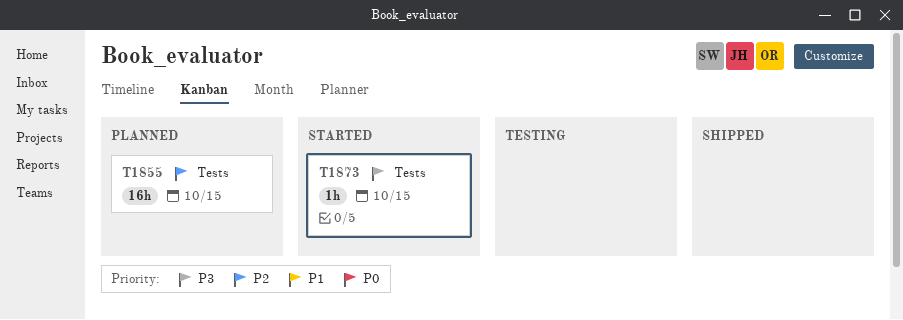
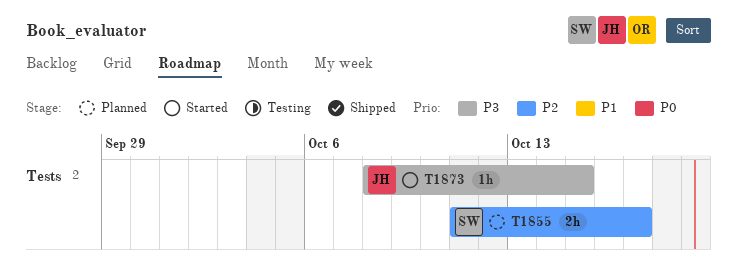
T1855, estimate: 16h -> 2h
T1855, due: Oct 15 -> Oct 17

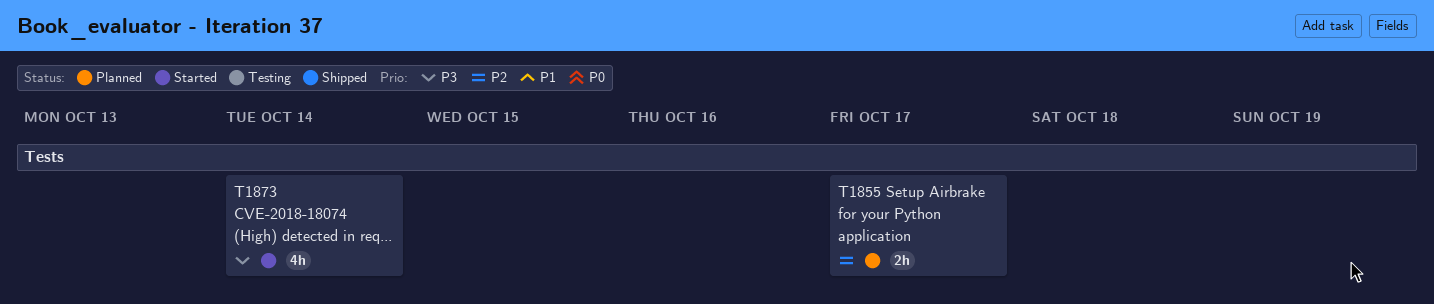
T1873, estimate: 1h -> 4h
T1873, due: Oct 15 -> Oct 14

